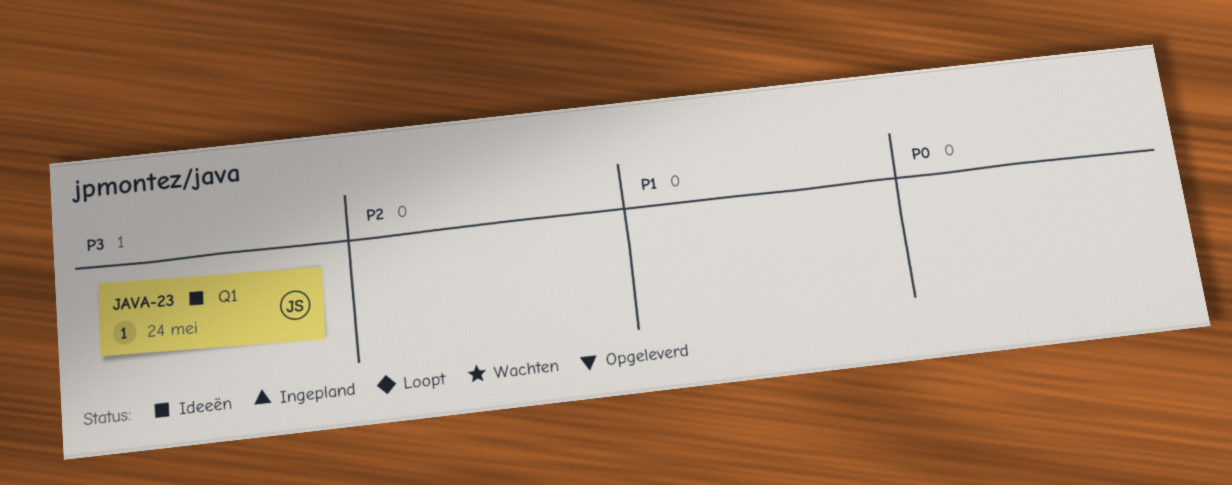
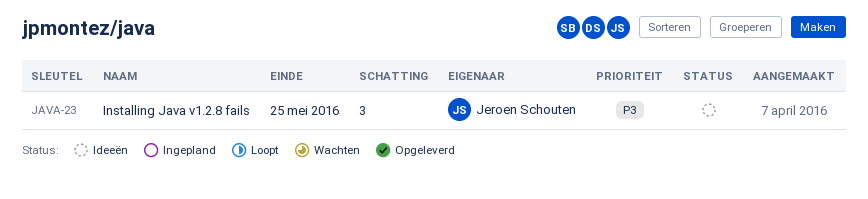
JAVA-23, estimate: 1 -> 3
JAVA-23, due: May 24 -> May 25

